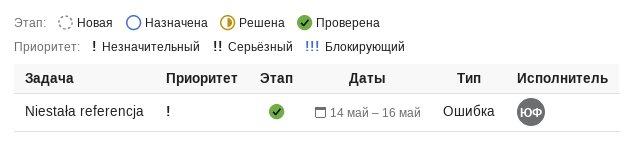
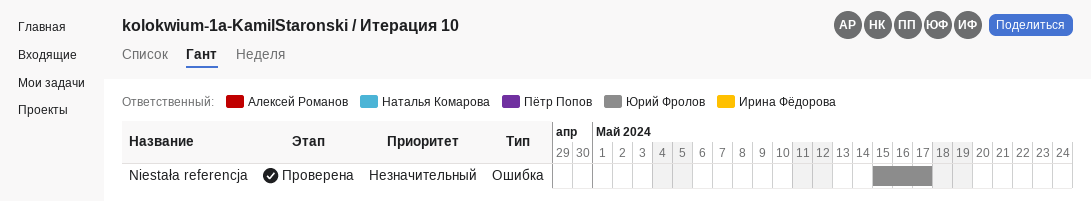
Niestała referencja, start: May 14 -> May 15
Niestała referencja, due: May 16 -> May 17

